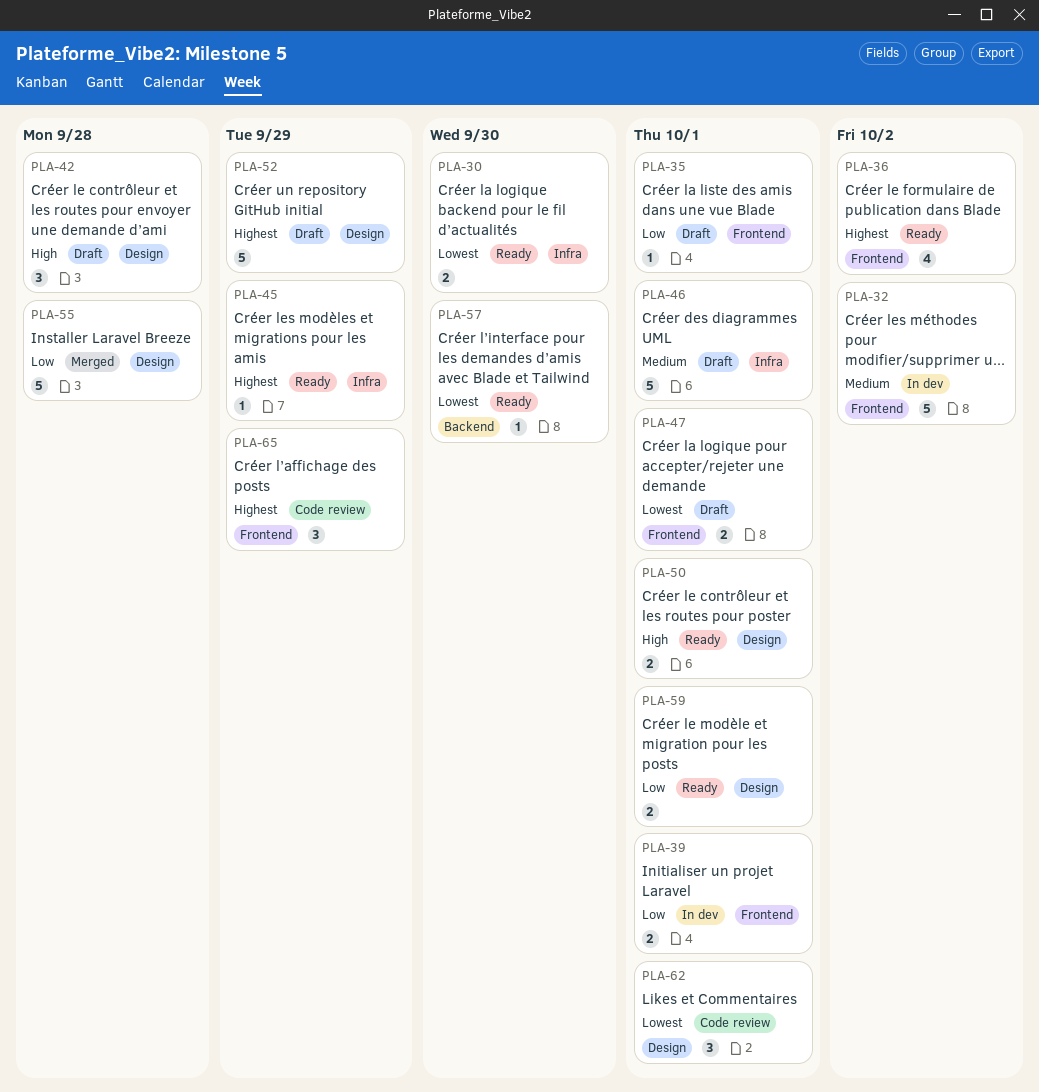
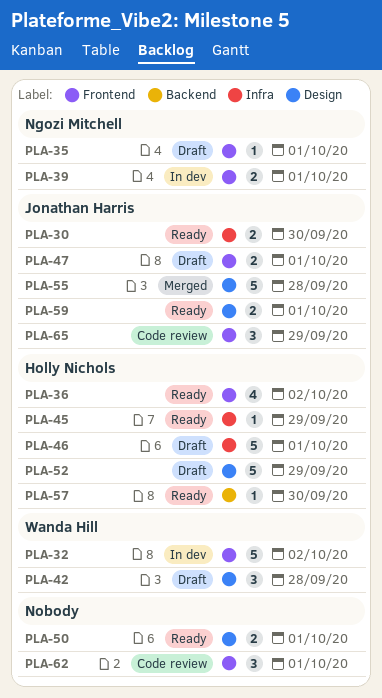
PLA-62, label: Design -> Frontend

